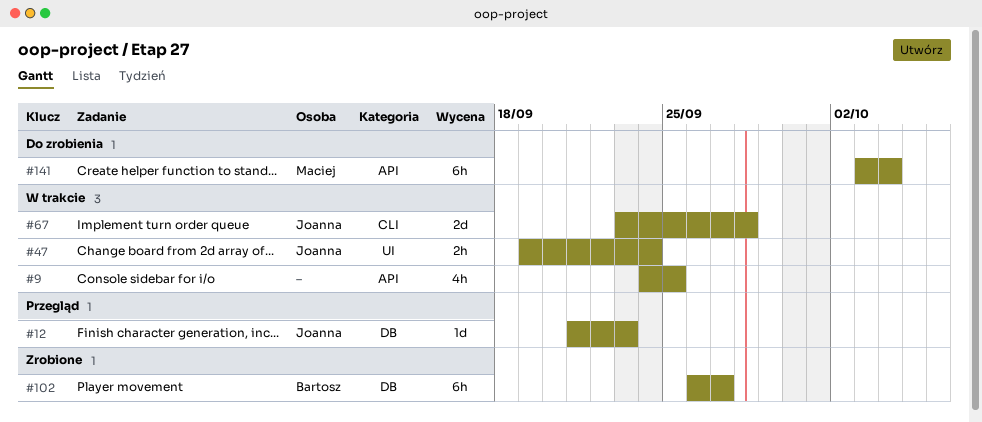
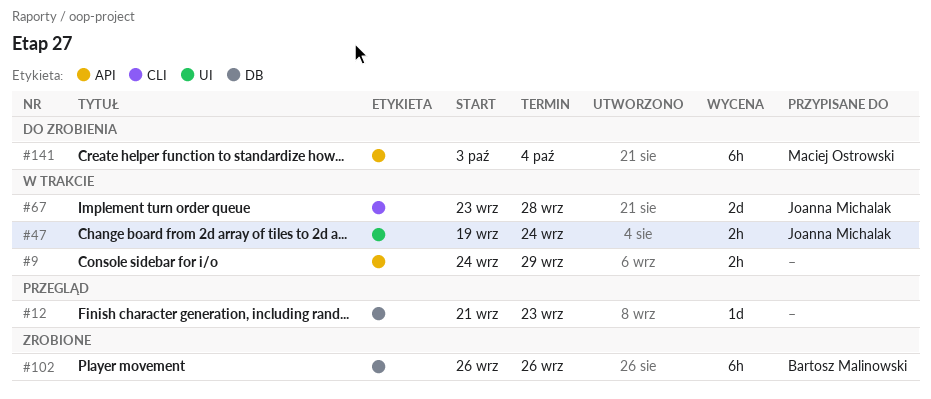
#9, estimate: 4h -> 2h
#9, due: Sep 25 -> Sep 29
#12, owner: Joanna Michalak -> none
#102, due: Sep 27 -> Sep 26

